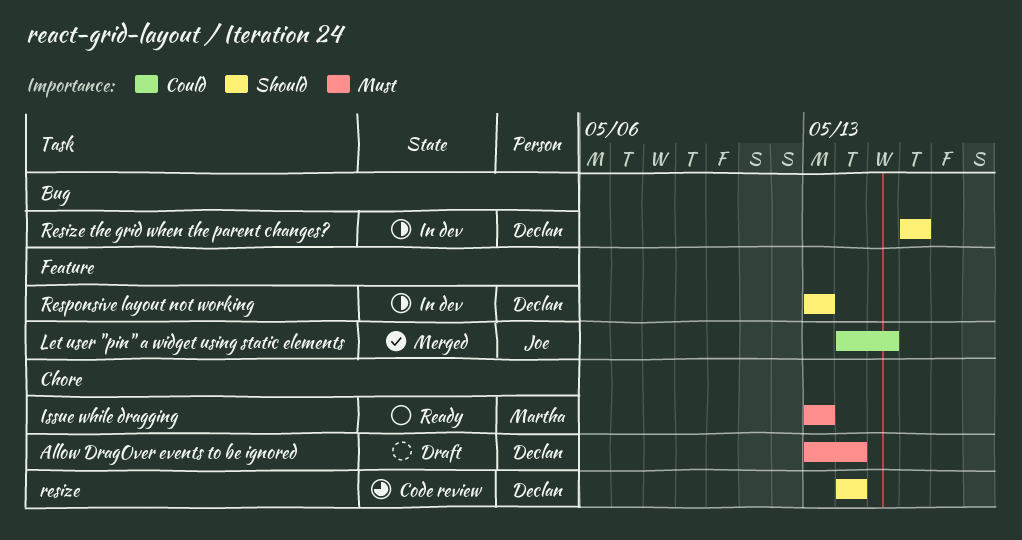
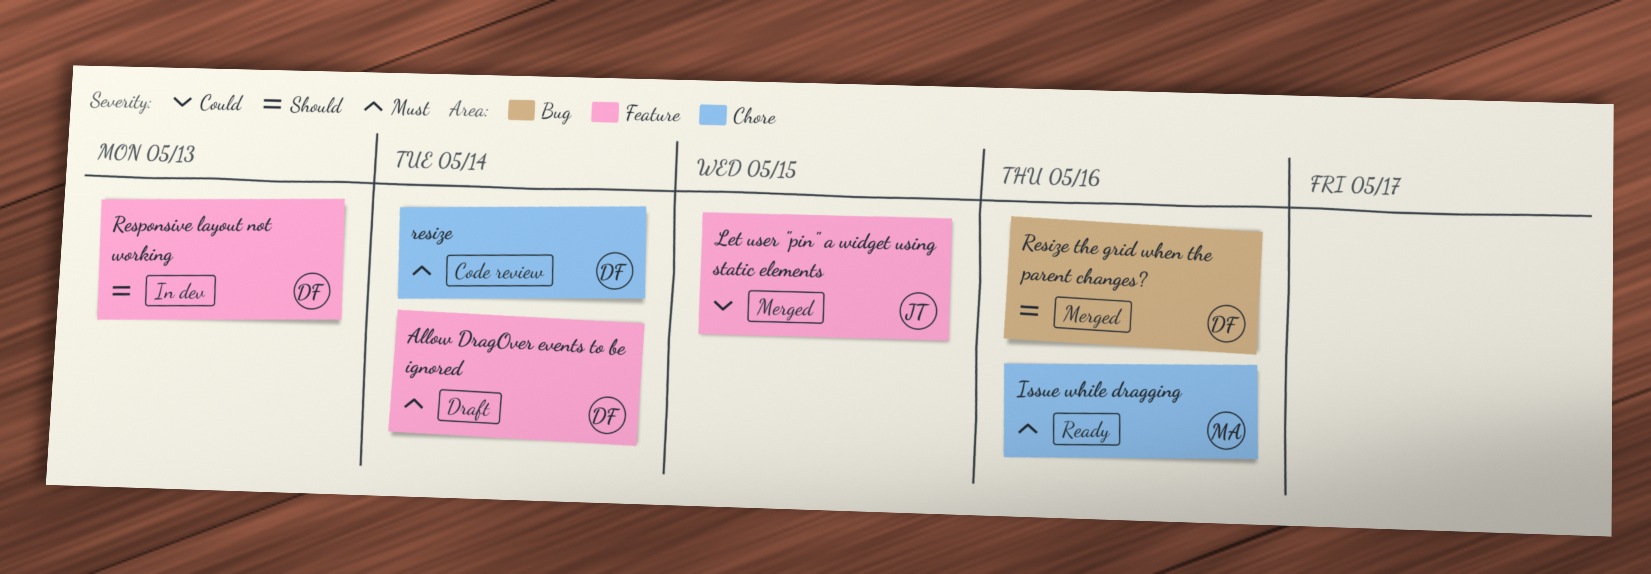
Allow DragOver events to be ignored, label: Chore -> Feature
Issue while dragging, due: May 13 -> May 16
resize, priority: Should -> Must
Resize the grid when the parent changes?, status: In dev -> Merged

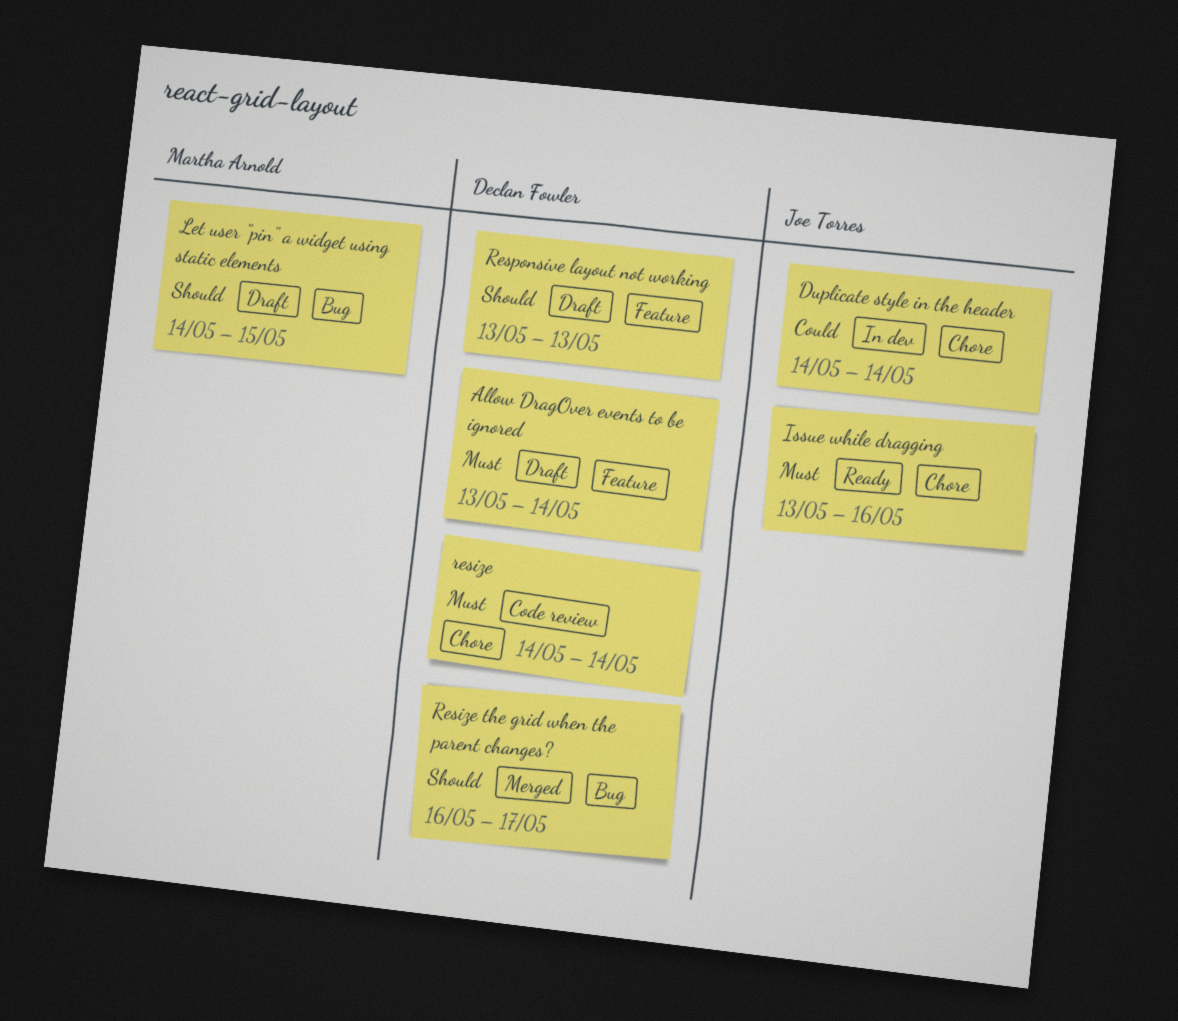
Duplicate style in the header: none -> present
Issue while dragging, owner: Martha Arnold -> Joe Torres
Let user "pin" a widget using static elements, status: Merged -> Draft
Let user "pin" a widget using static elements, owner: Joe Torres -> Martha Arnold
Let user "pin" a widget using static elements, priority: Could -> Should
Let user "pin" a widget using static elements, label: Feature -> Bug
Resize the grid when the parent changes?, due: May 16 -> May 17
Responsive layout not working, status: In dev -> Draft

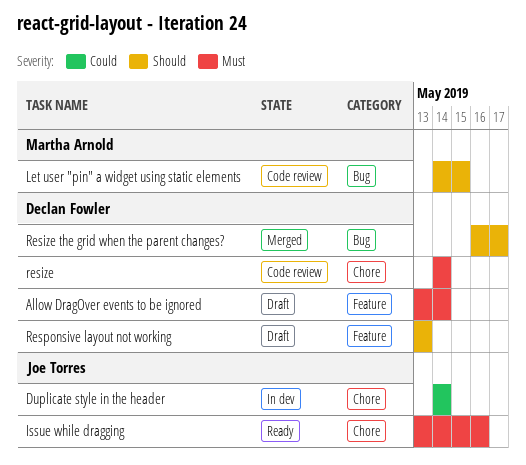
Let user "pin" a widget using static elements, status: Draft -> Code review

